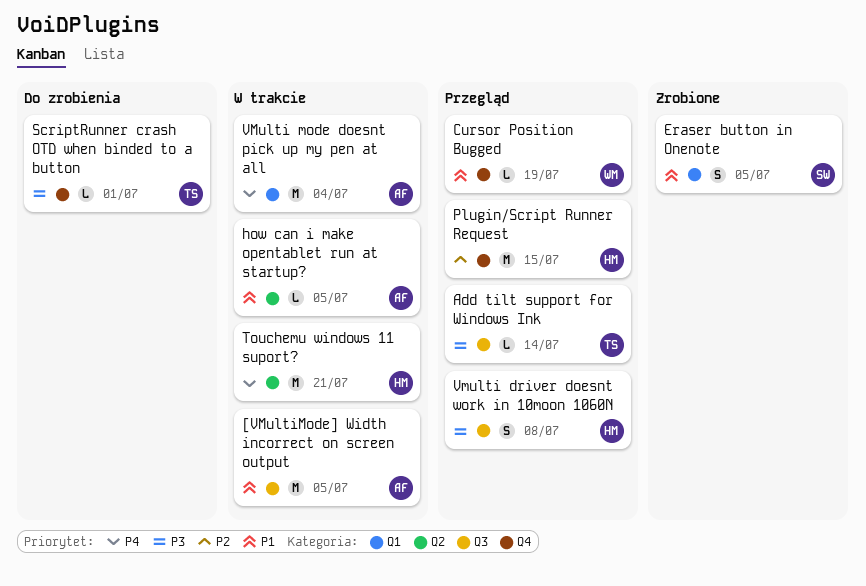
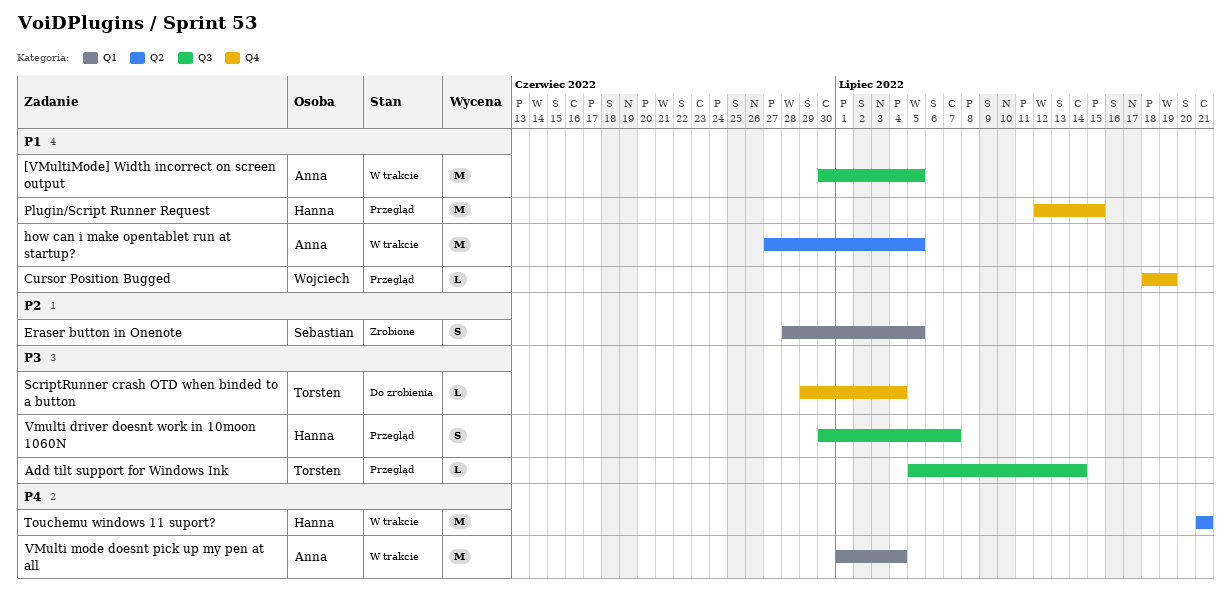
Eraser button in Onenote, priority: P1 -> P2
how can i make opentablet run at startup?, estimate: L -> M
Plugin/Script Runner Request, priority: P2 -> P1
ScriptRunner crash OTD when binded to a button, due: Jul 1 -> Jul 4
Vmulti driver doesnt work in 10moon 1060N, due: Jul 8 -> Jul 7

